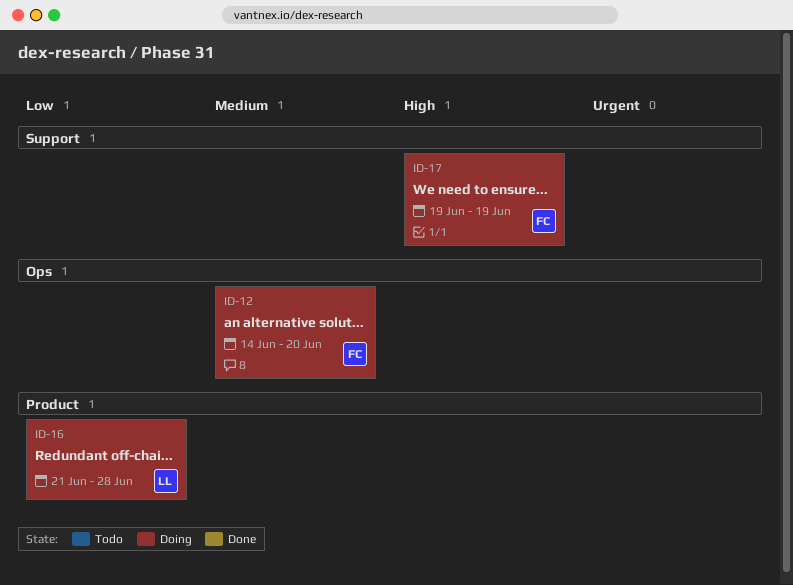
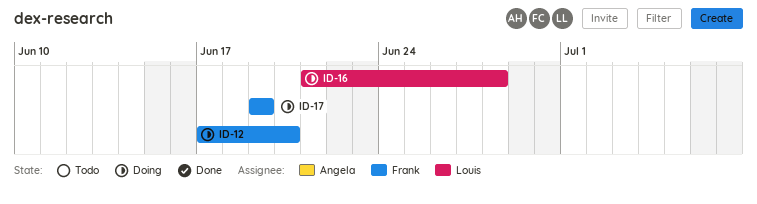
ID-12, start: Jun 14 -> Jun 17

